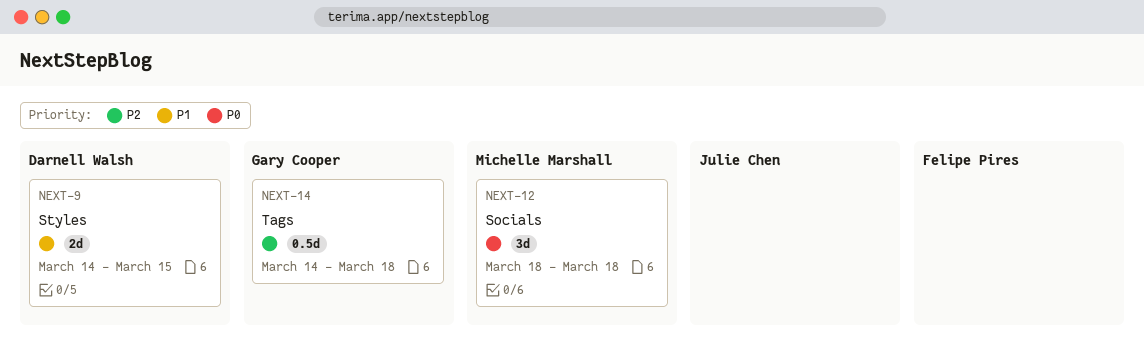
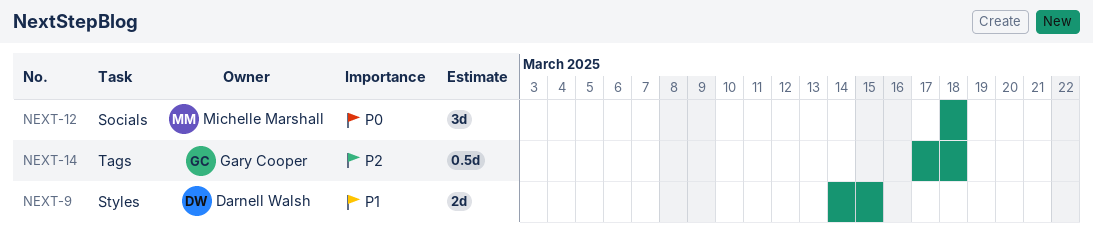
NEXT-14, start: Mar 14 -> Mar 17

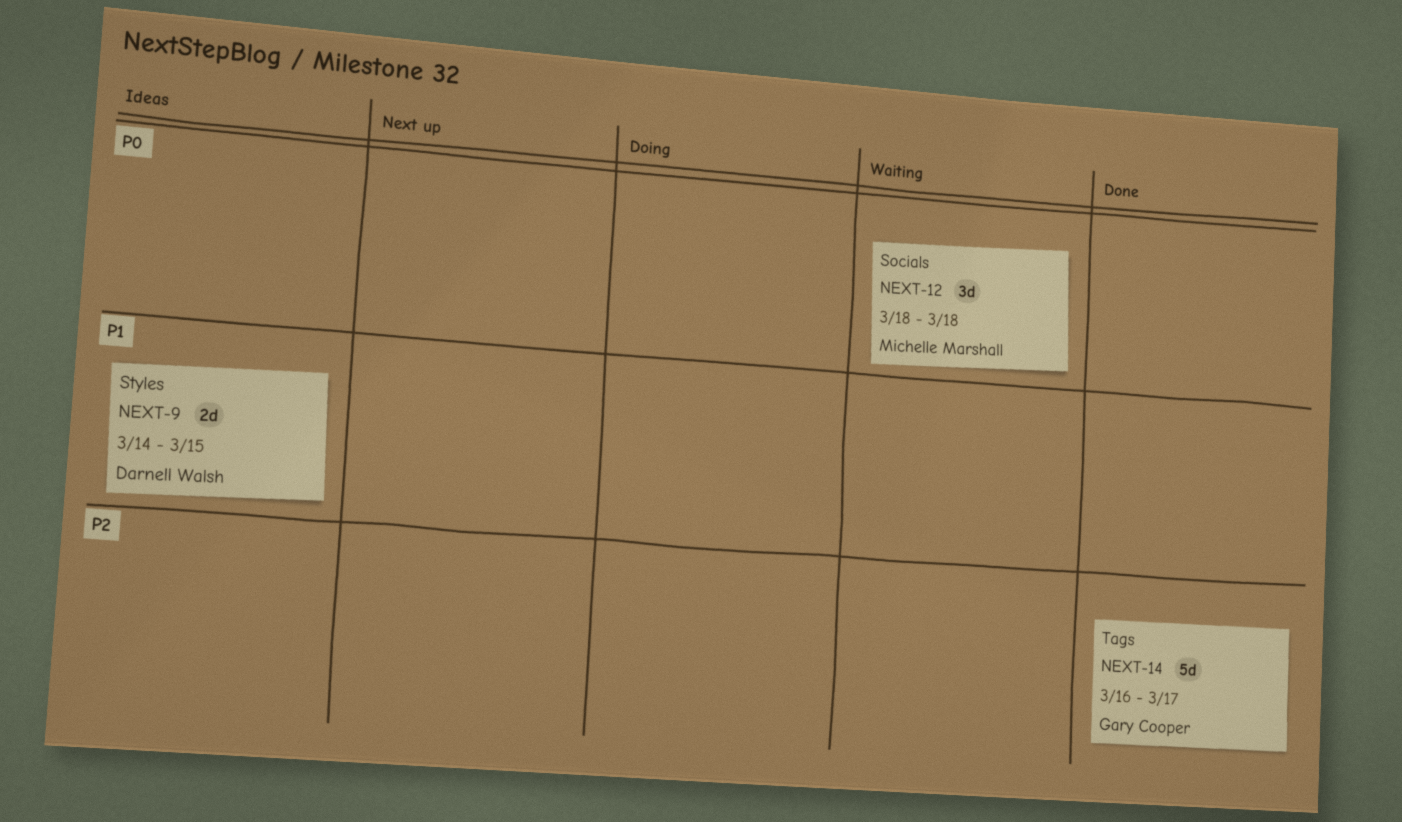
NEXT-14, estimate: 0.5d -> 5d
NEXT-14, start: Mar 17 -> Mar 16
NEXT-14, due: Mar 18 -> Mar 17

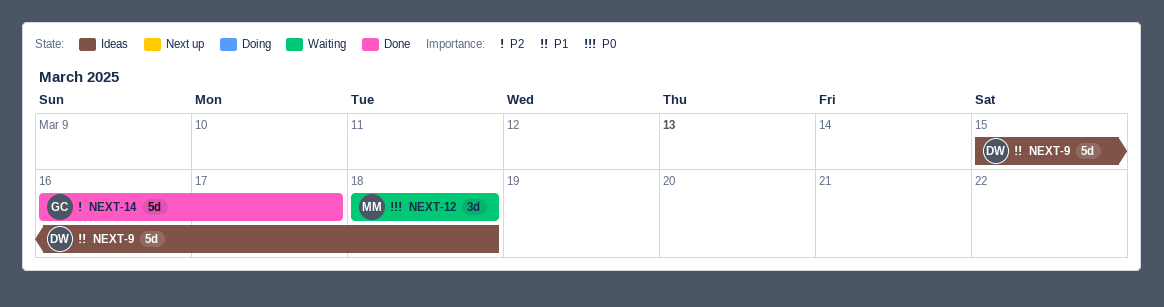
NEXT-9, estimate: 2d -> 5d
NEXT-9, start: Mar 14 -> Mar 15
NEXT-9, due: Mar 15 -> Mar 18

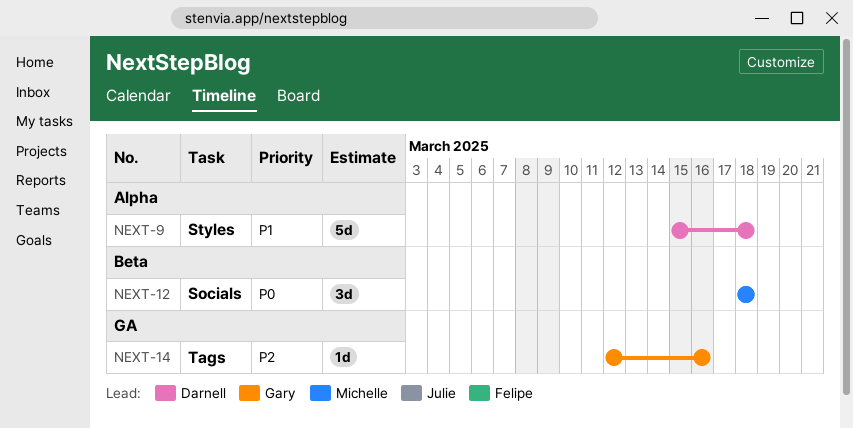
NEXT-14, estimate: 5d -> 1d
NEXT-14, start: Mar 16 -> Mar 12
NEXT-14, due: Mar 17 -> Mar 16

